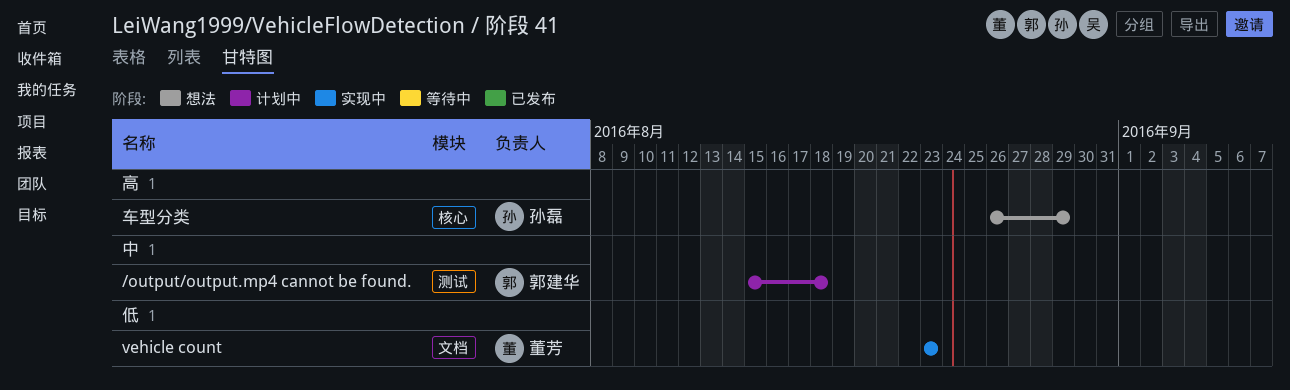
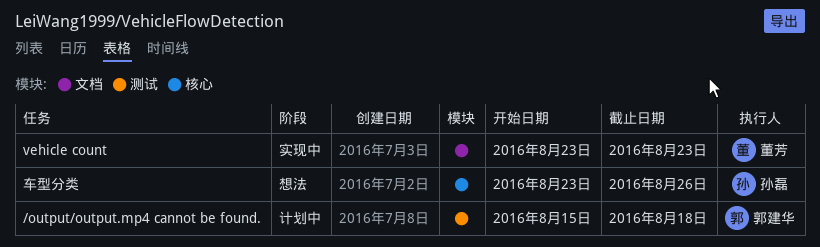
车型分类, start: Aug 26 -> Aug 23
车型分类, due: Aug 29 -> Aug 26

